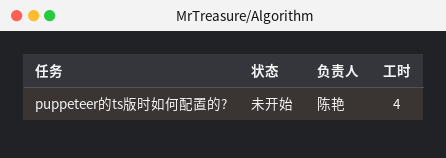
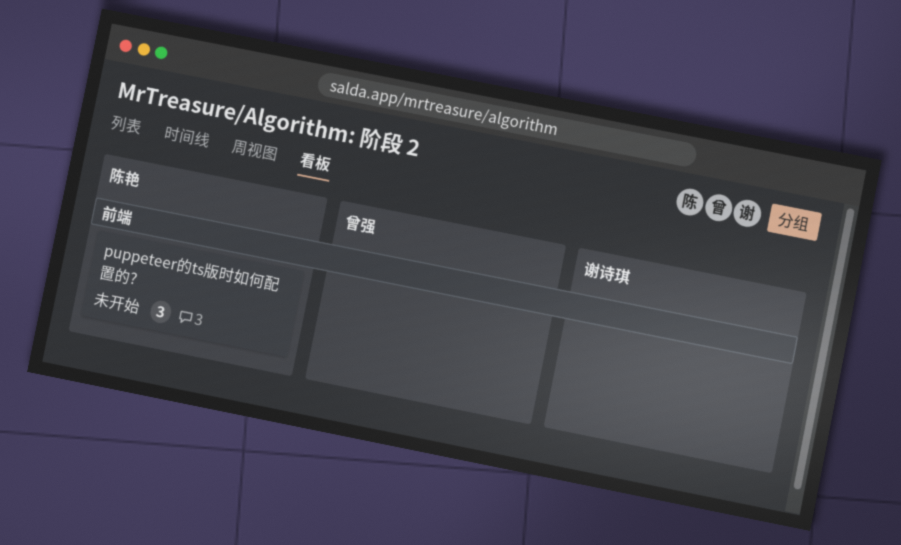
puppeteer的ts版时如何配置的?, estimate: 4 -> 3

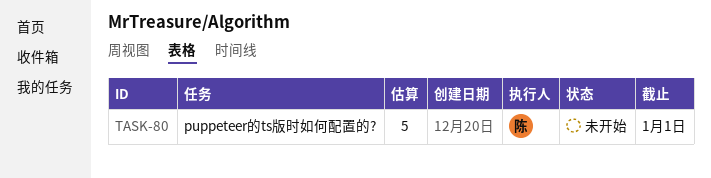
puppeteer的ts版时如何配置的?, estimate: 3 -> 5

